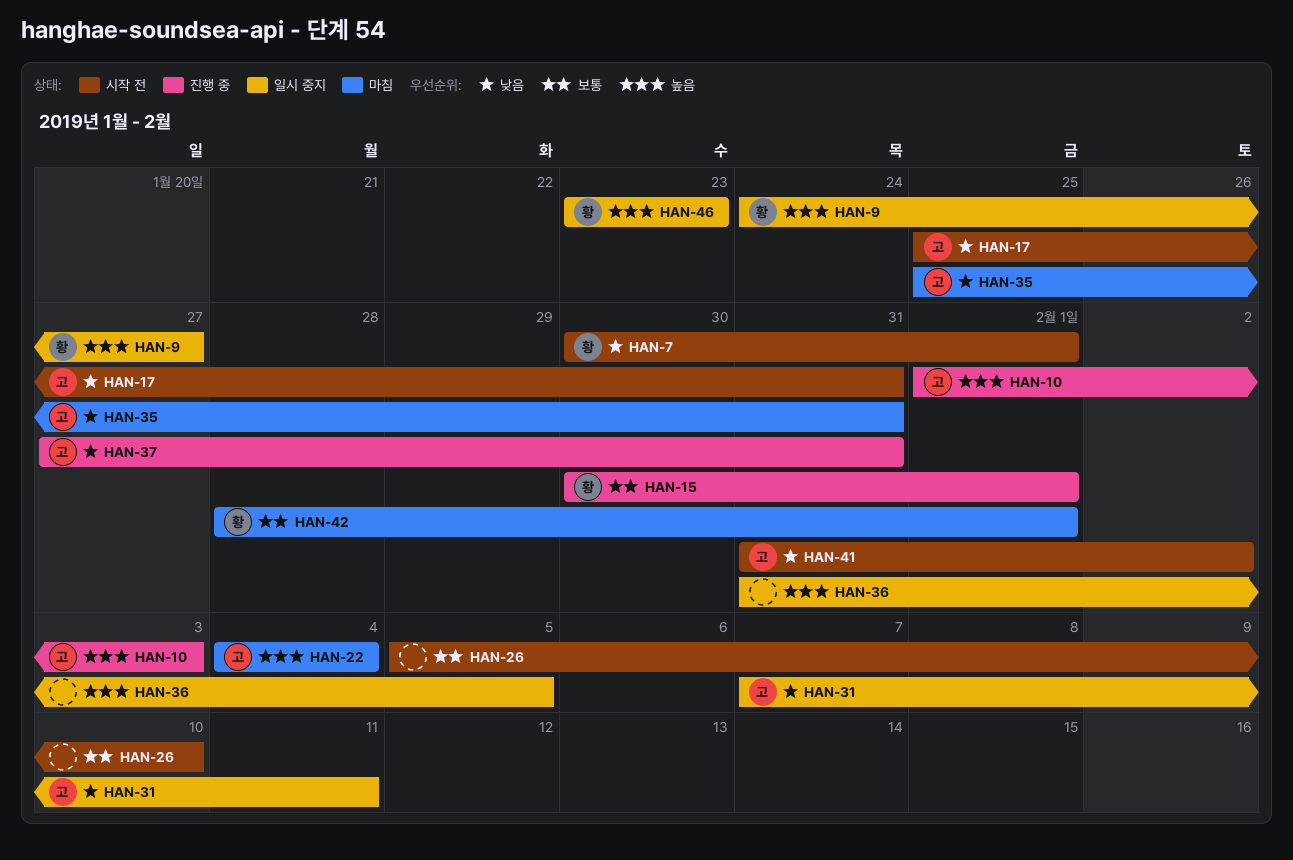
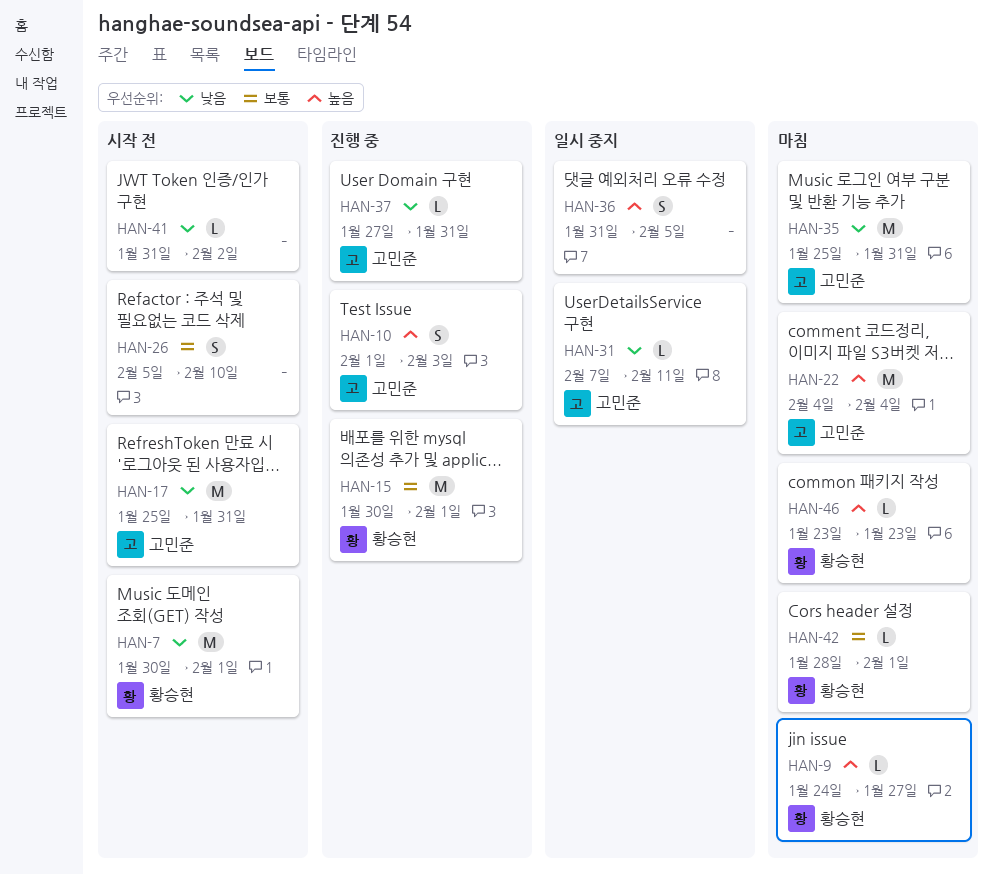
HAN-9, status: 일시 중지 -> 마침
HAN-41, owner: 고민준 -> none
HAN-46, status: 일시 중지 -> 마침

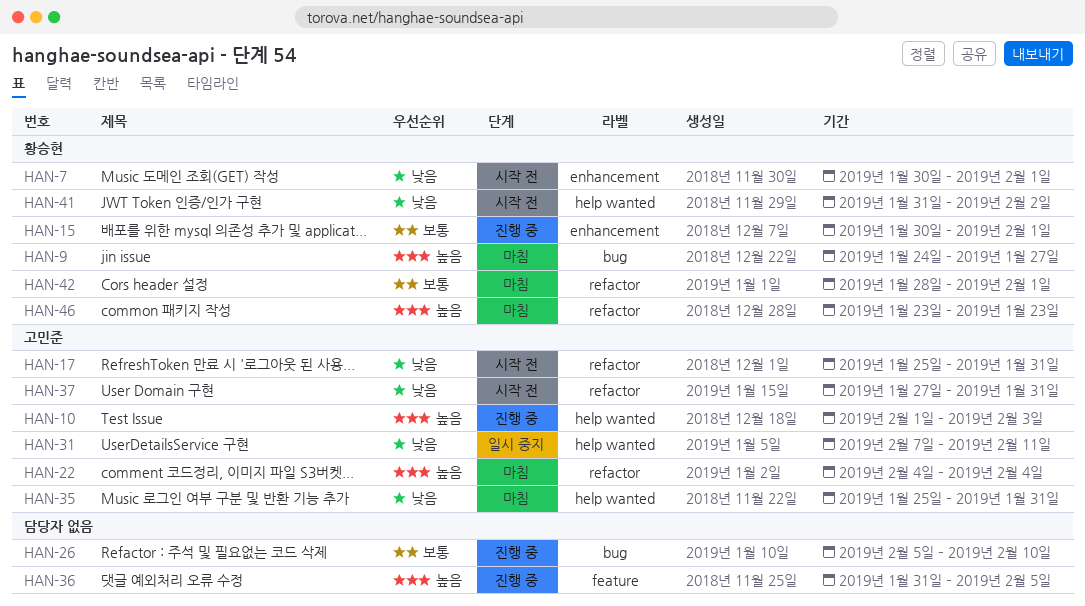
HAN-26, status: 시작 전 -> 진행 중
HAN-36, status: 일시 중지 -> 진행 중
HAN-37, status: 진행 중 -> 시작 전
HAN-41, owner: none -> 황승현

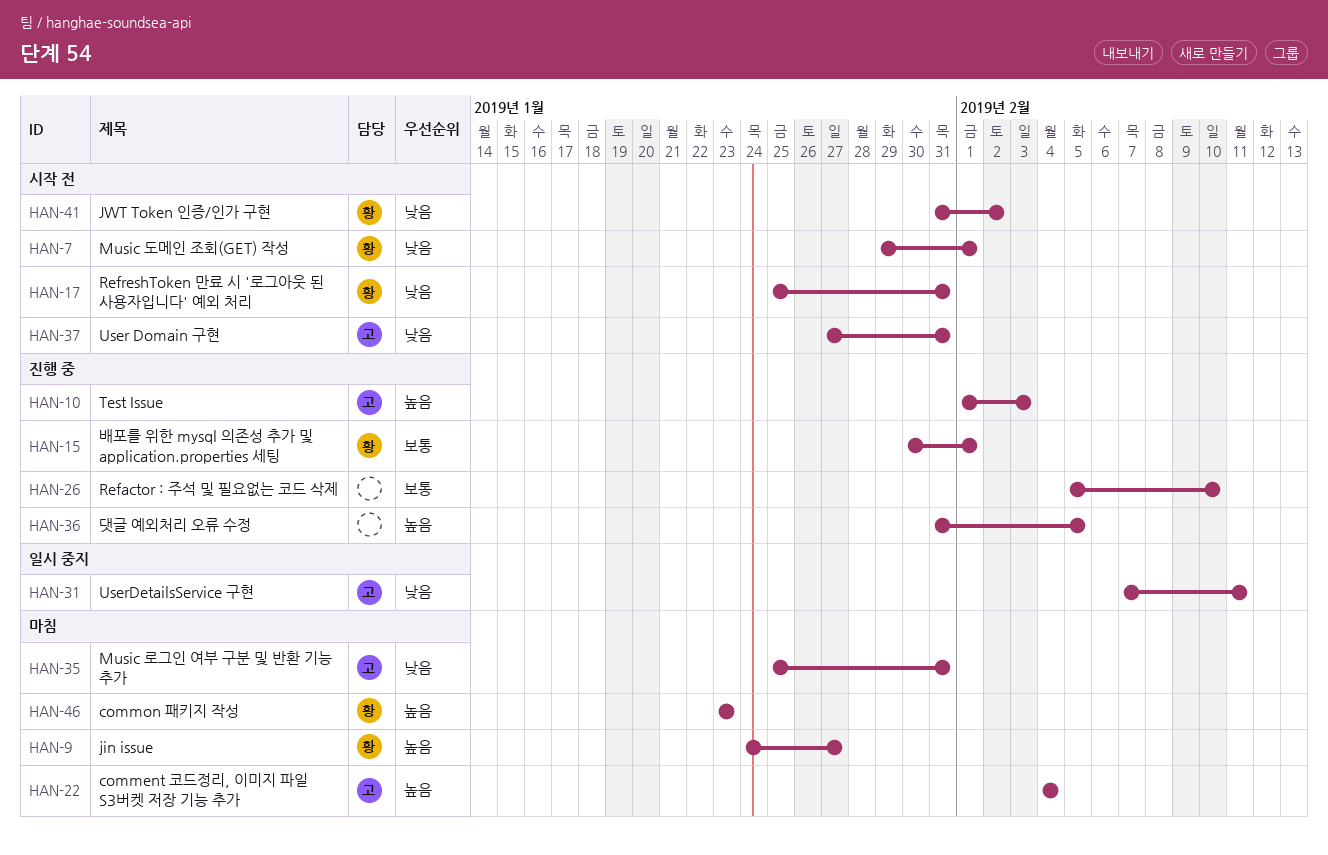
HAN-7, start: Jan 30 -> Jan 29
HAN-17, owner: 고민준 -> 황승현
HAN-42: present -> none

